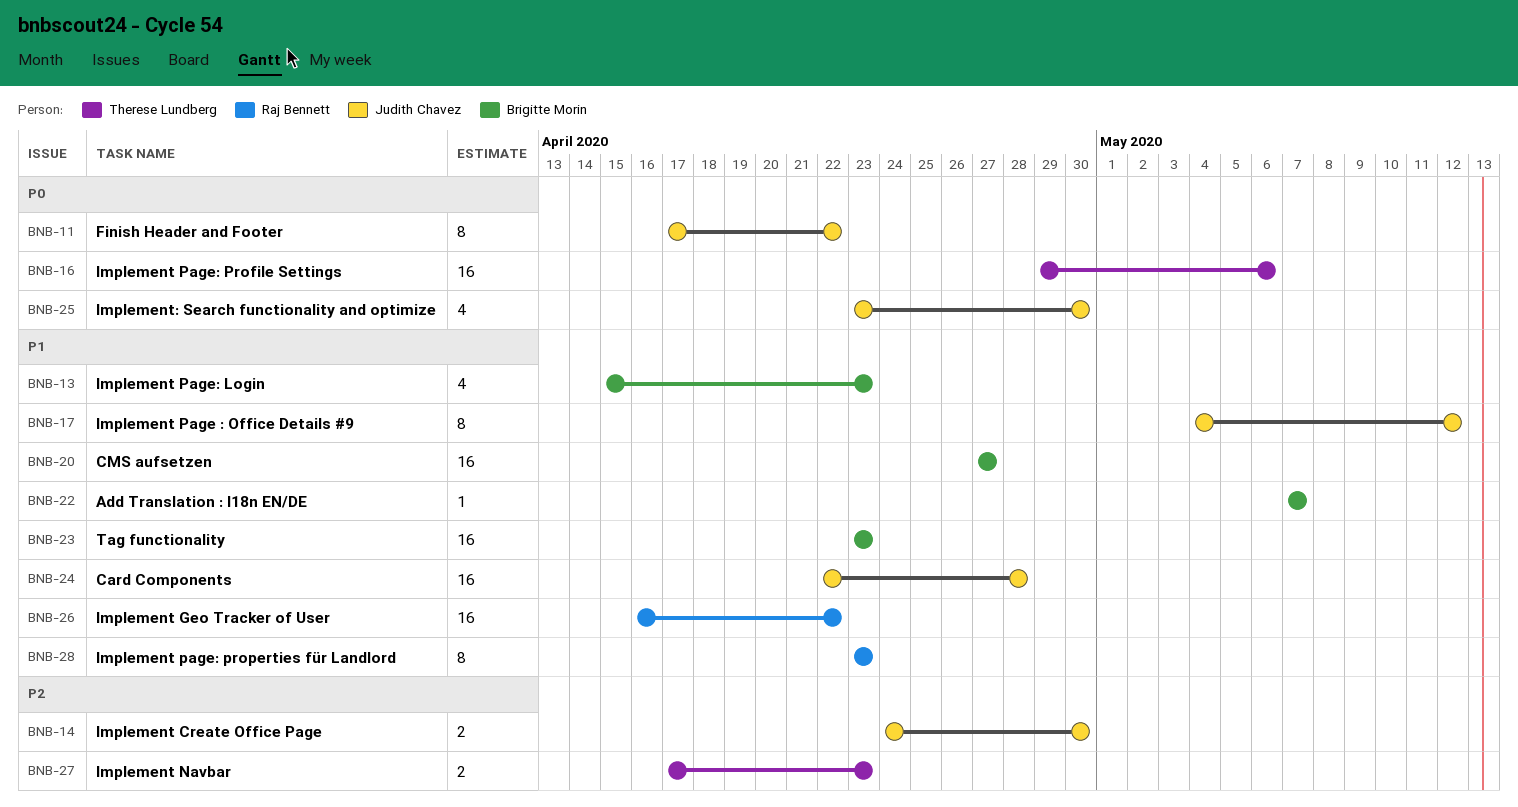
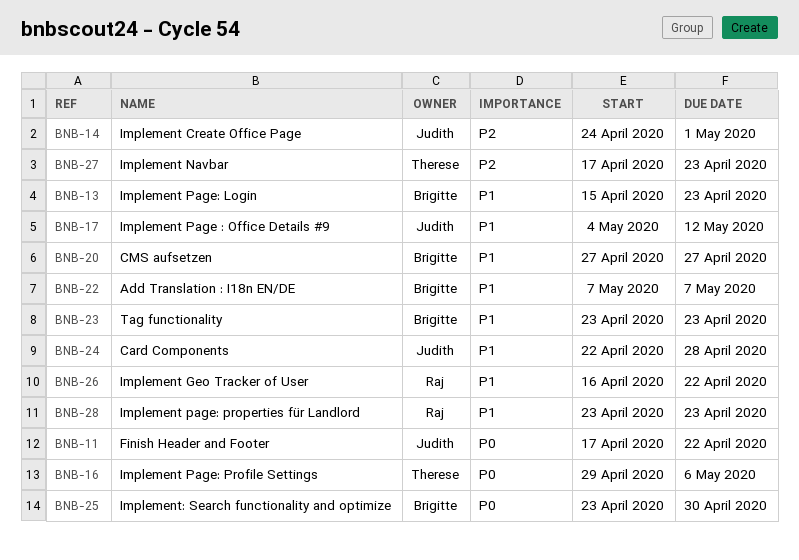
BNB-14, due: Apr 30 -> May 1
BNB-25, owner: Judith Chavez -> Brigitte Morin

